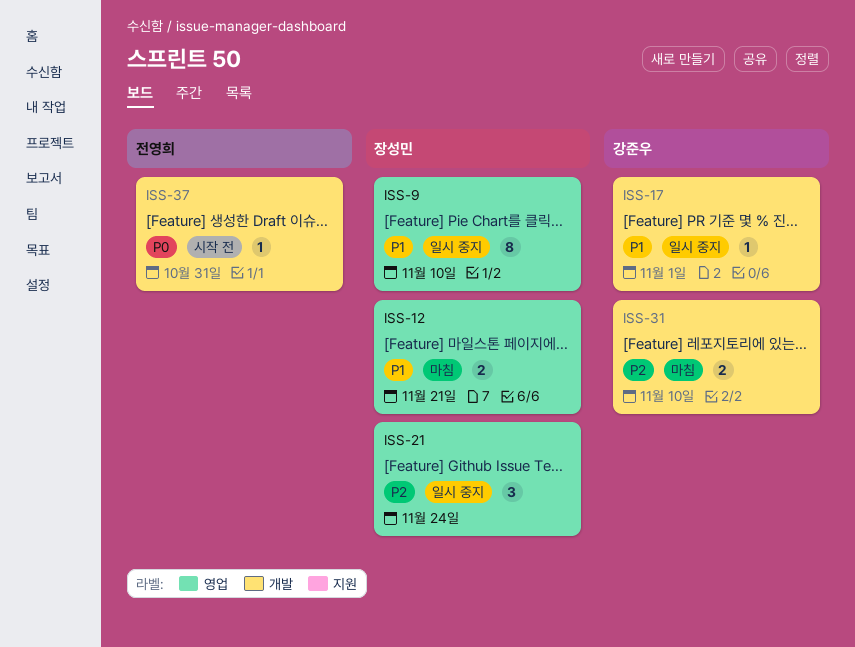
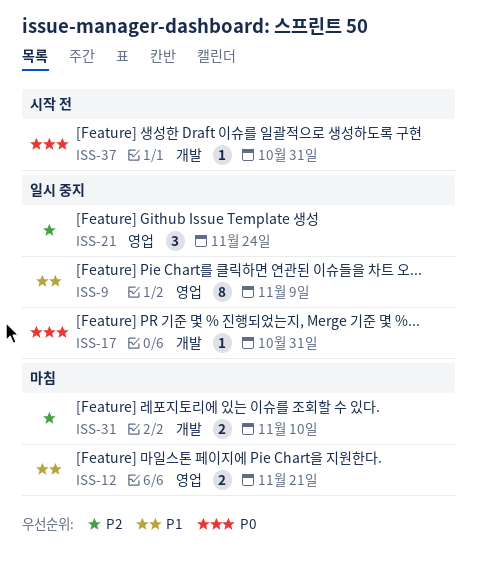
ISS-9, due: Nov 10 -> Nov 9
ISS-17, priority: P1 -> P0
ISS-17, due: Nov 1 -> Oct 31

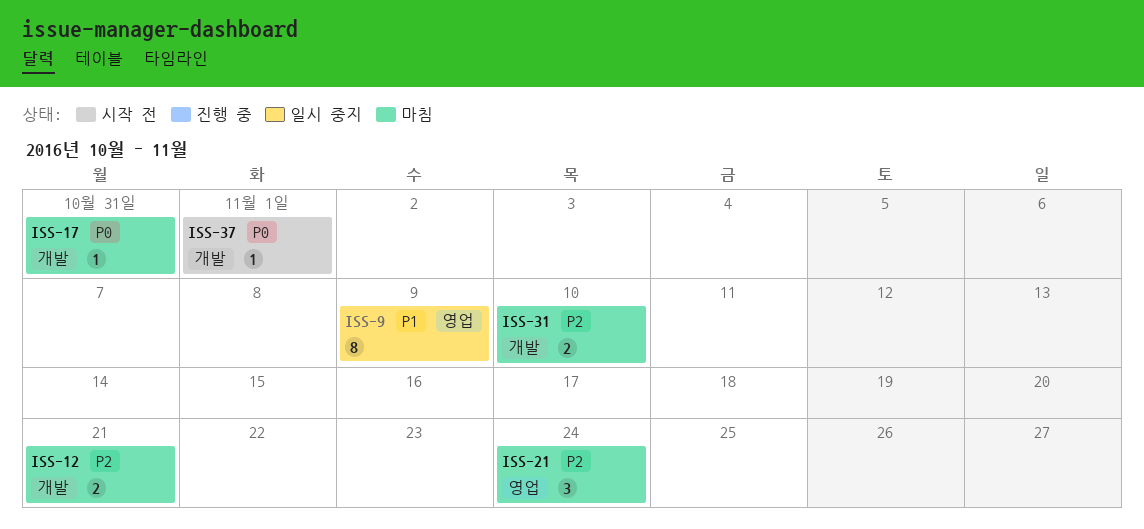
ISS-12, priority: P1 -> P2
ISS-12, label: 영업 -> 개발
ISS-17, status: 일시 중지 -> 마침
ISS-21, status: 일시 중지 -> 마침
ISS-37, due: Oct 31 -> Nov 1

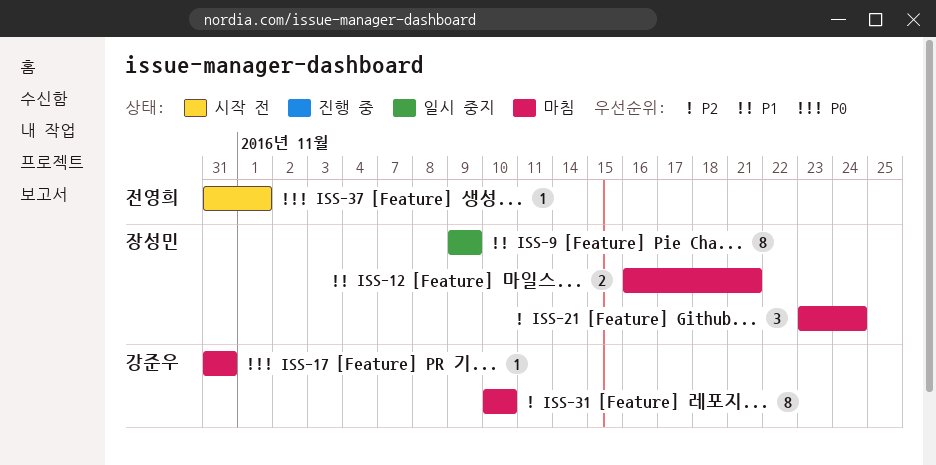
ISS-12, priority: P2 -> P1
ISS-31, estimate: 2 -> 8

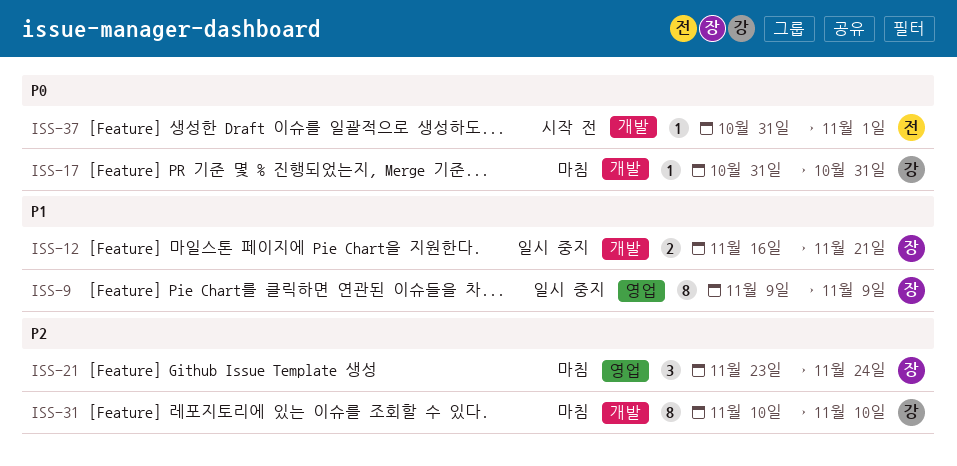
ISS-12, status: 마침 -> 일시 중지

